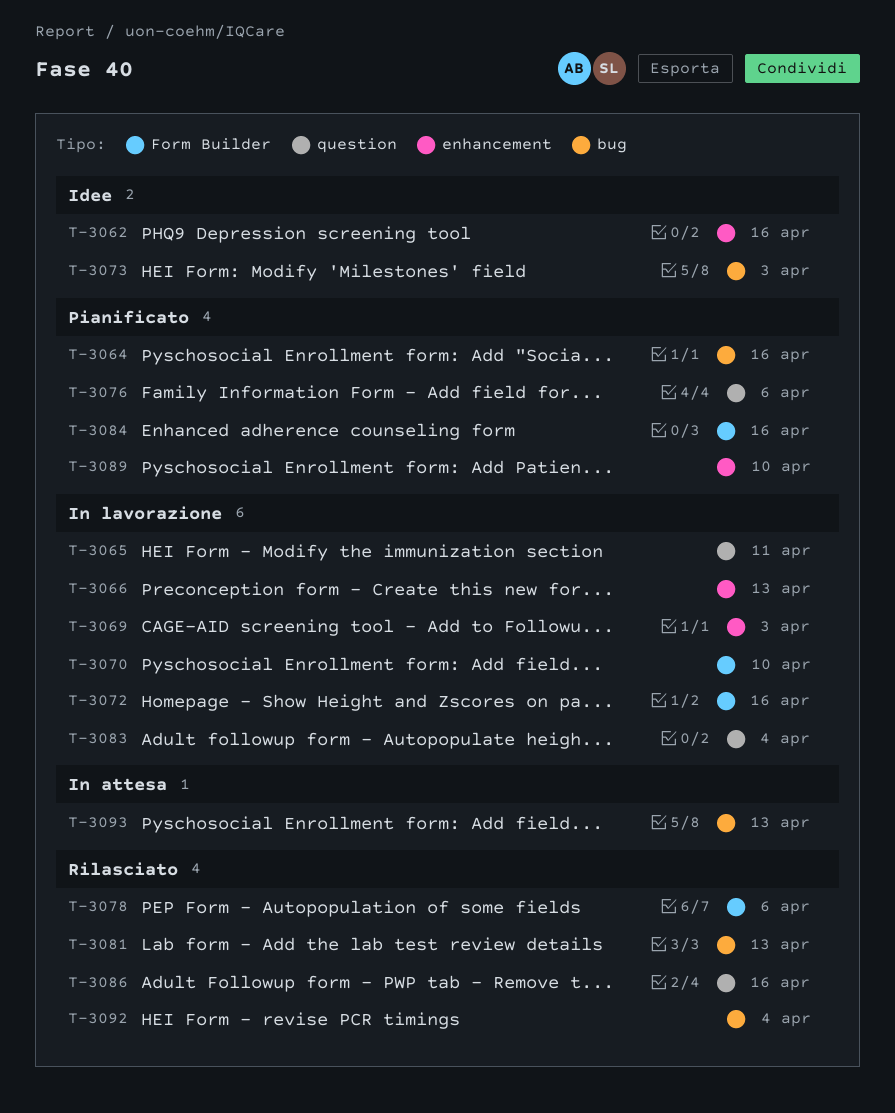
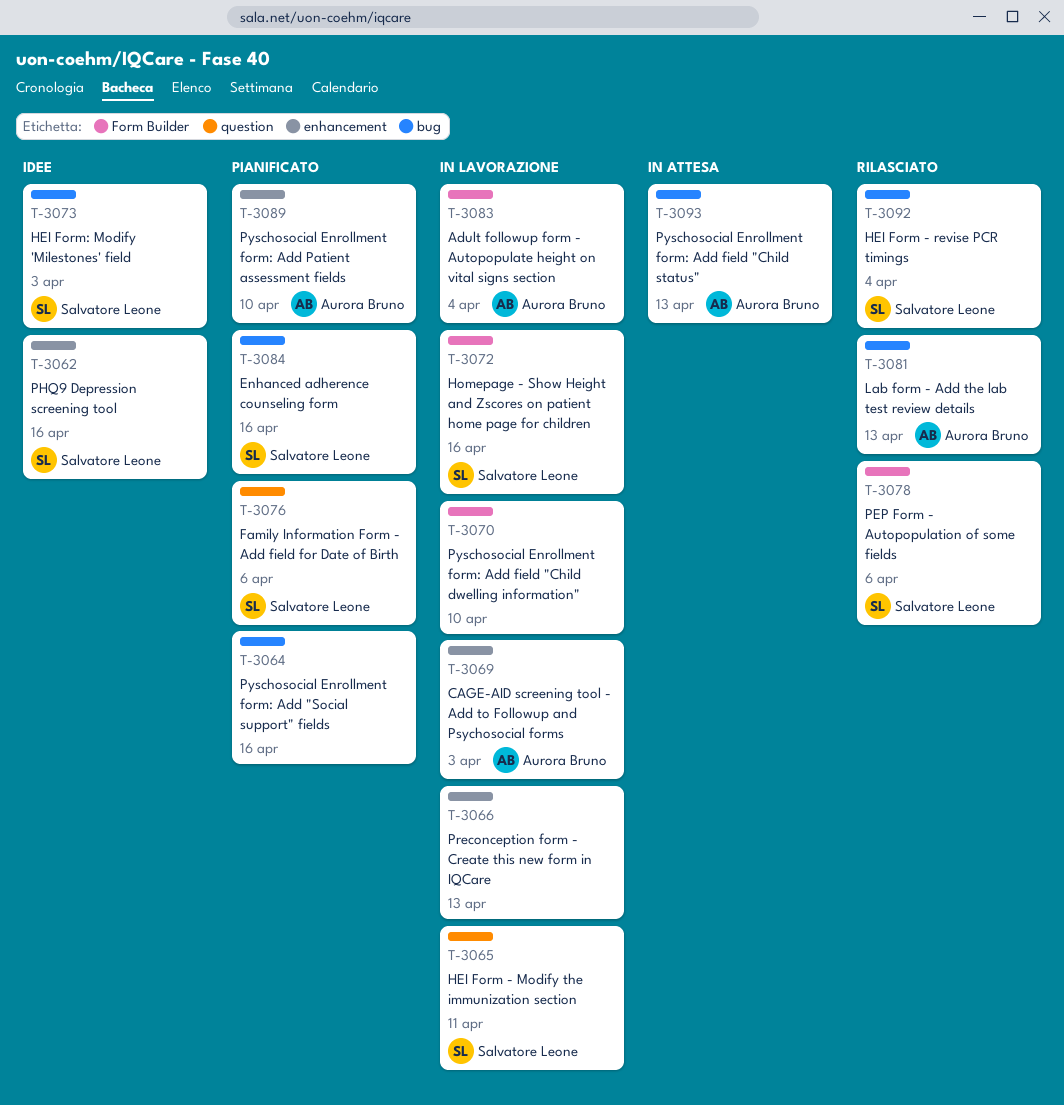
T-3083, label: question -> Form Builder
T-3084, label: Form Builder -> bug
T-3086: present -> none

